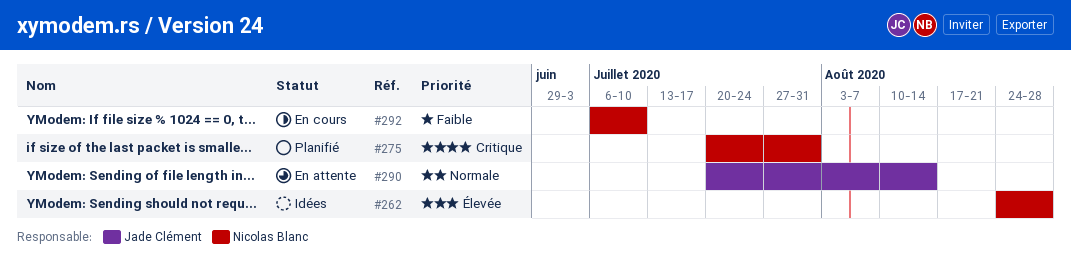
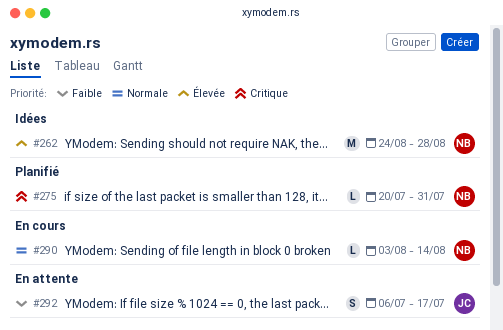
#290, status: En attente -> En cours
#290, owner: Jade Clément -> Nicolas Blanc
#290, start: Jul 20 -> Aug 3
#292, status: En cours -> En attente
#292, owner: Nicolas Blanc -> Jade Clément
#292, due: Jul 10 -> Jul 17

